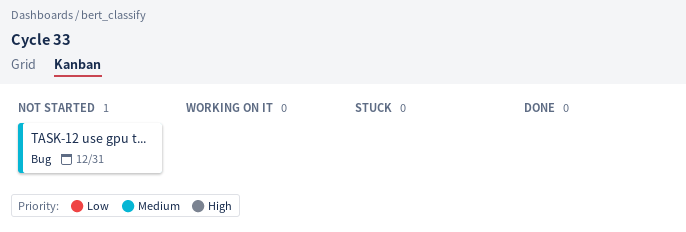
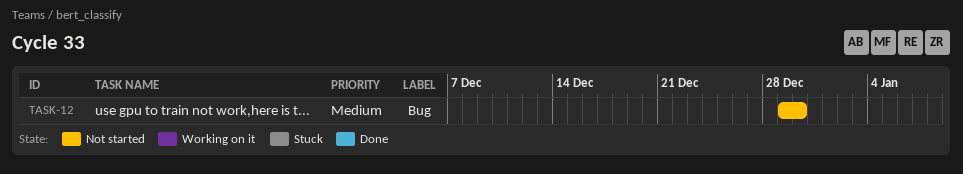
TASK-12, due: Dec 31 -> Dec 30

